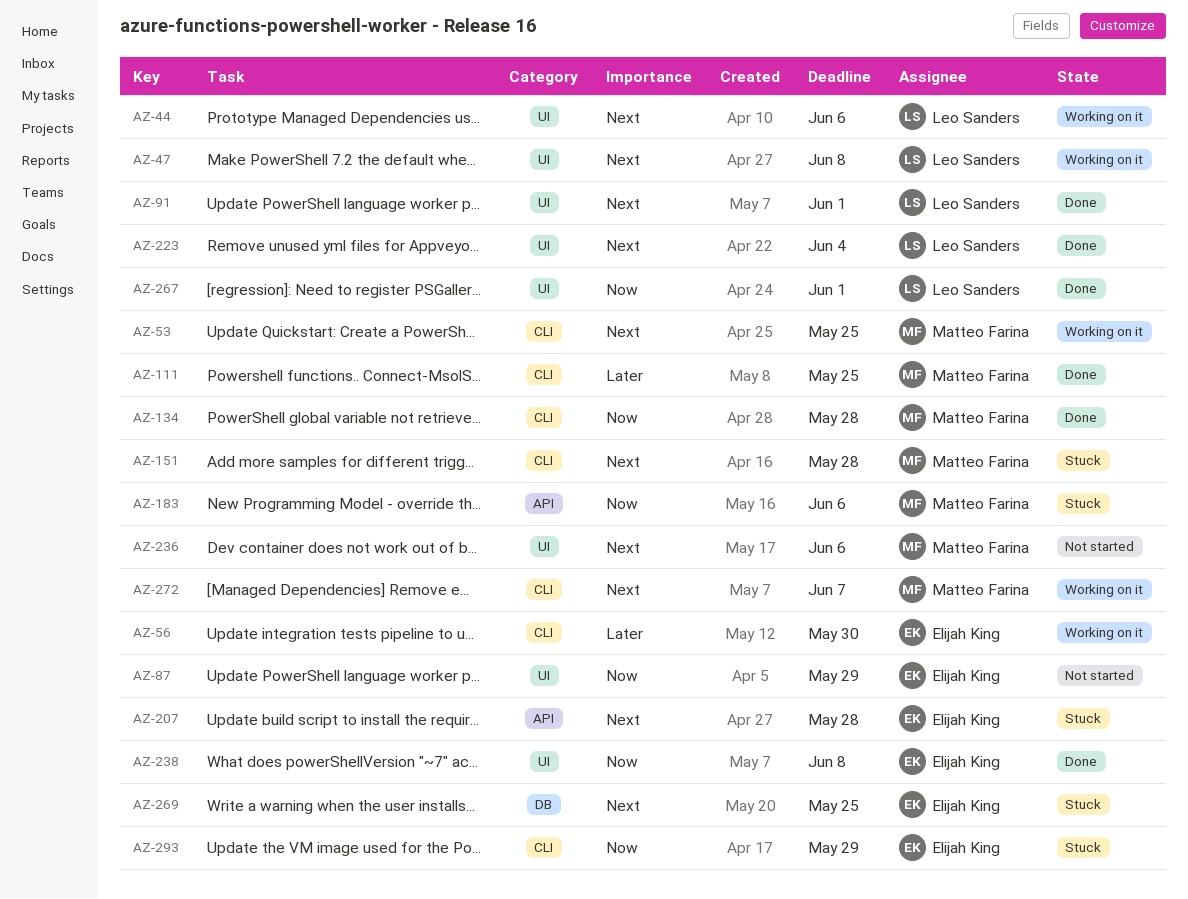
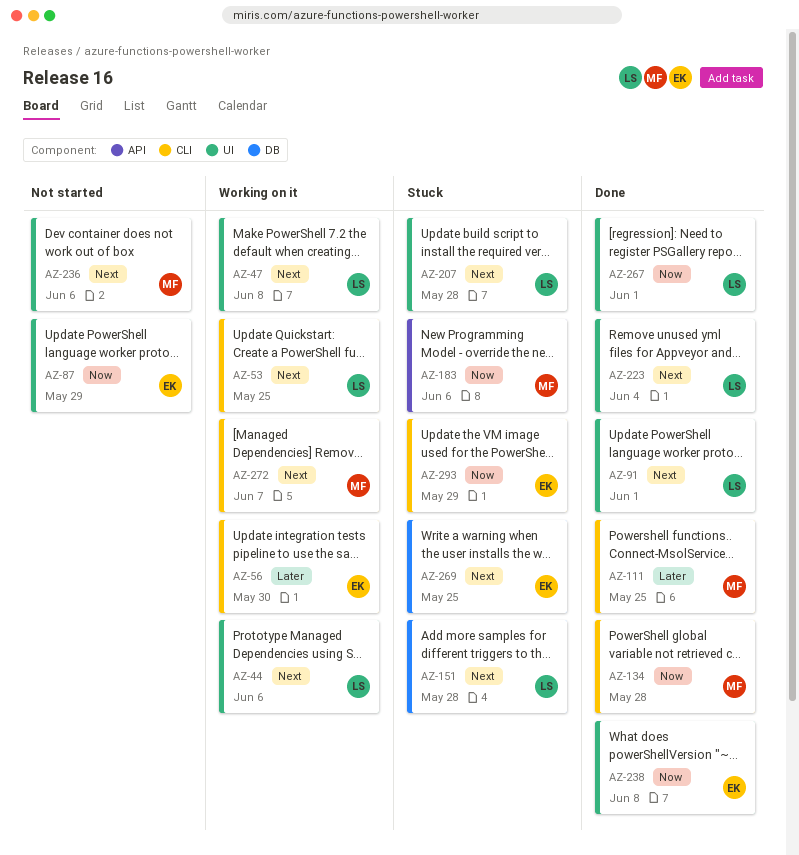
AZ-53, owner: Matteo Farina -> Leo Sanders
AZ-151, owner: Matteo Farina -> Leo Sanders
AZ-151, label: CLI -> DB
AZ-207, owner: Elijah King -> Leo Sanders
AZ-207, label: API -> UI

